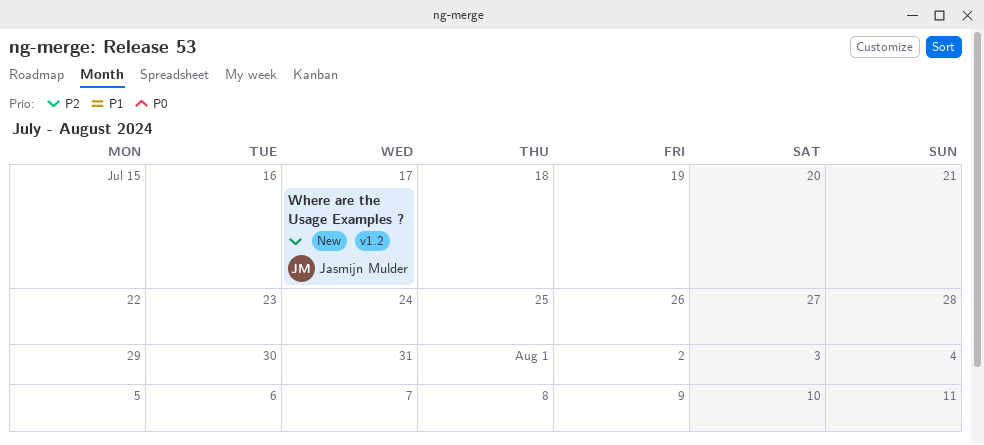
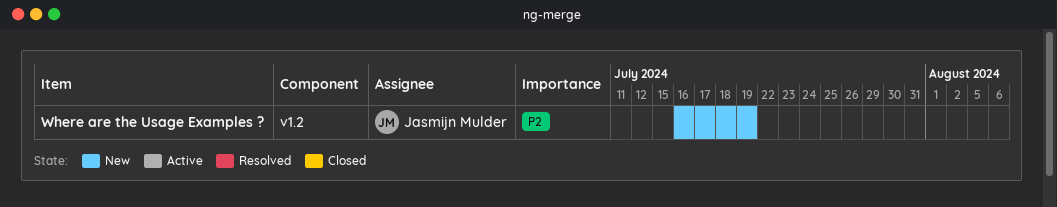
Where are the Usage Examples ?, due: Jul 17 -> Jul 19

